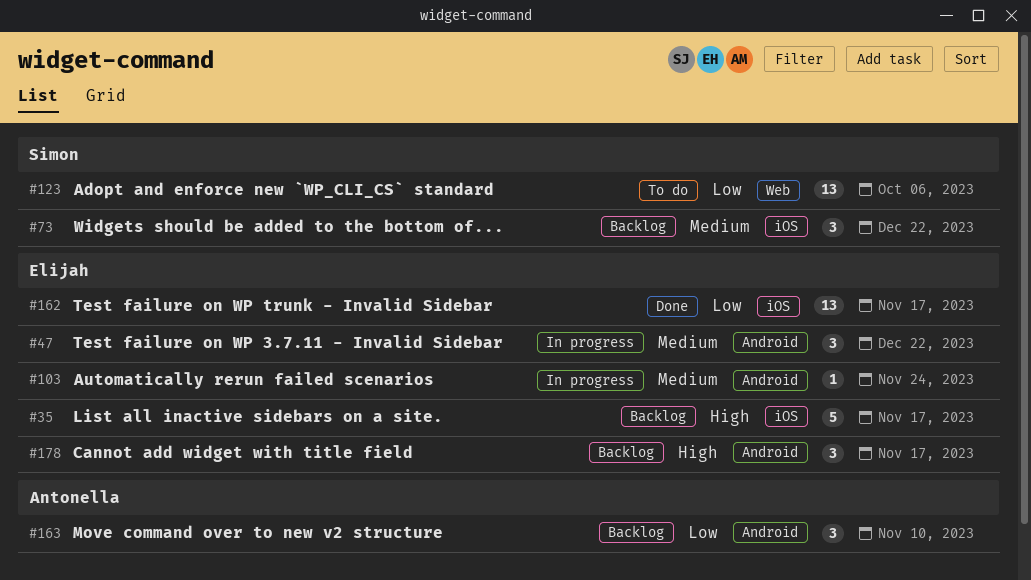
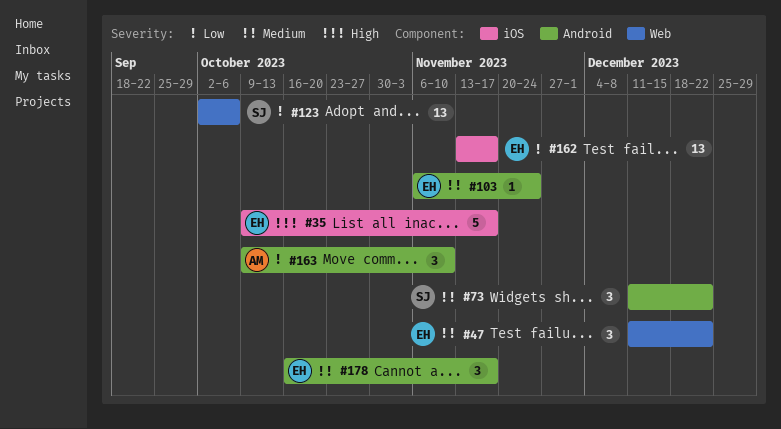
#47, label: Android -> Web
#73, label: iOS -> Android
#178, priority: High -> Medium

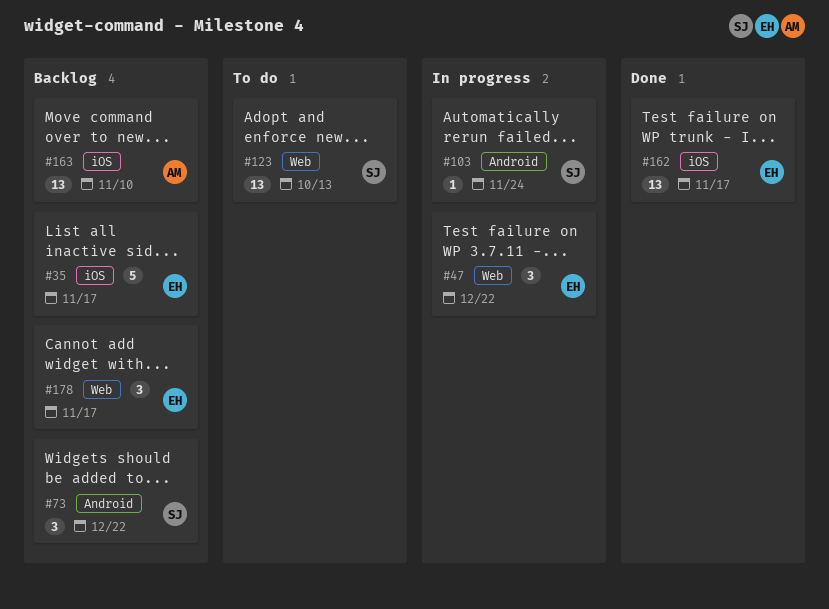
#103, owner: EH -> SJ
#123, due: Oct 6 -> Oct 13
#163, label: Android -> iOS
#163, estimate: 3 -> 13
#178, label: Android -> Web

